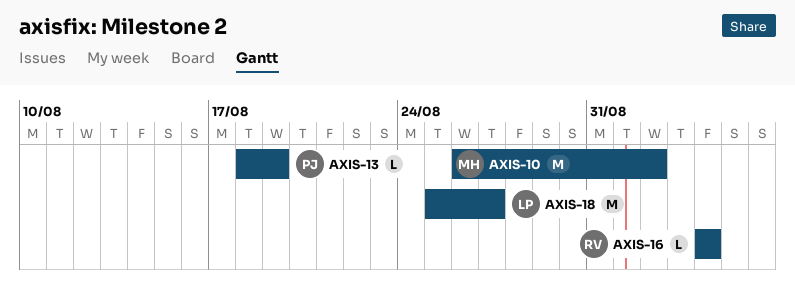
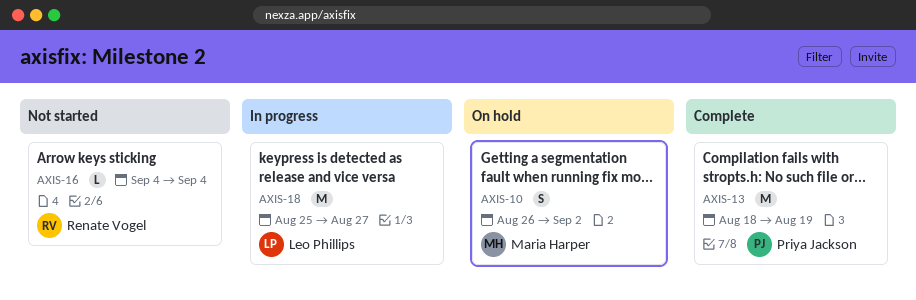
AXIS-10, estimate: M -> S
AXIS-13, estimate: L -> M

